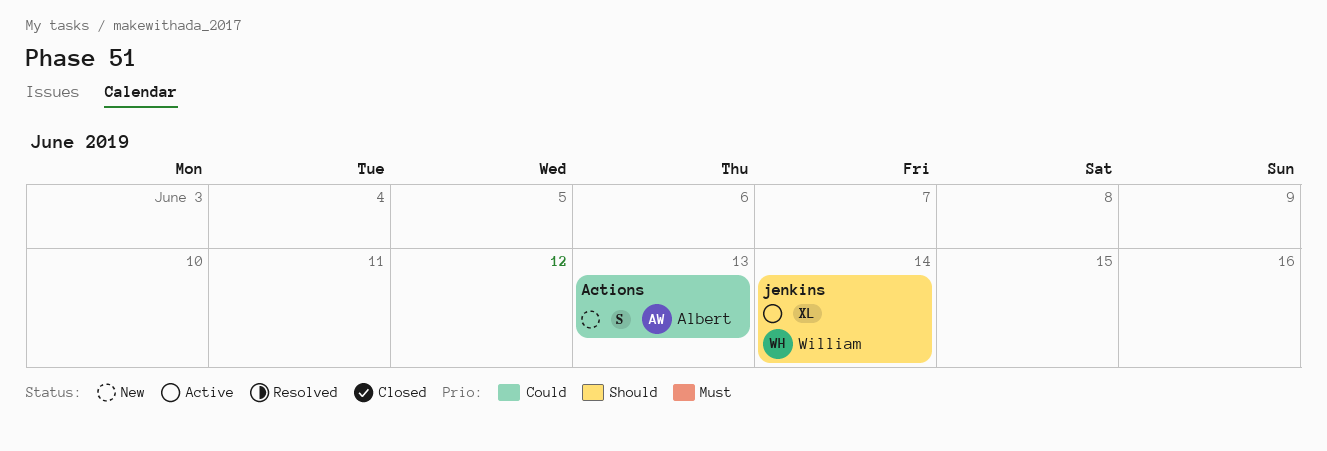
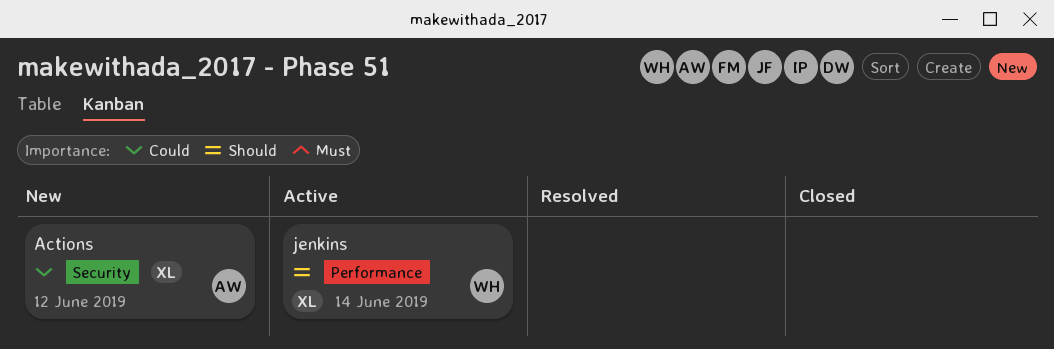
Actions, estimate: S -> XL
Actions, due: Jun 13 -> Jun 12

